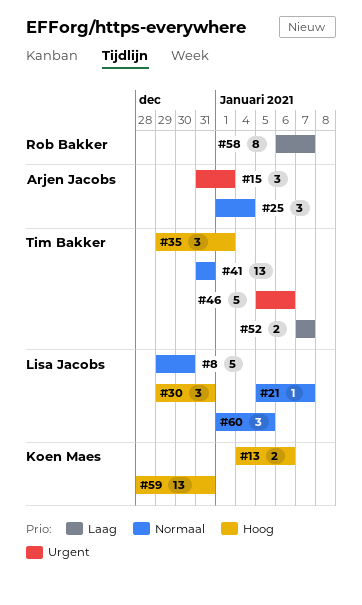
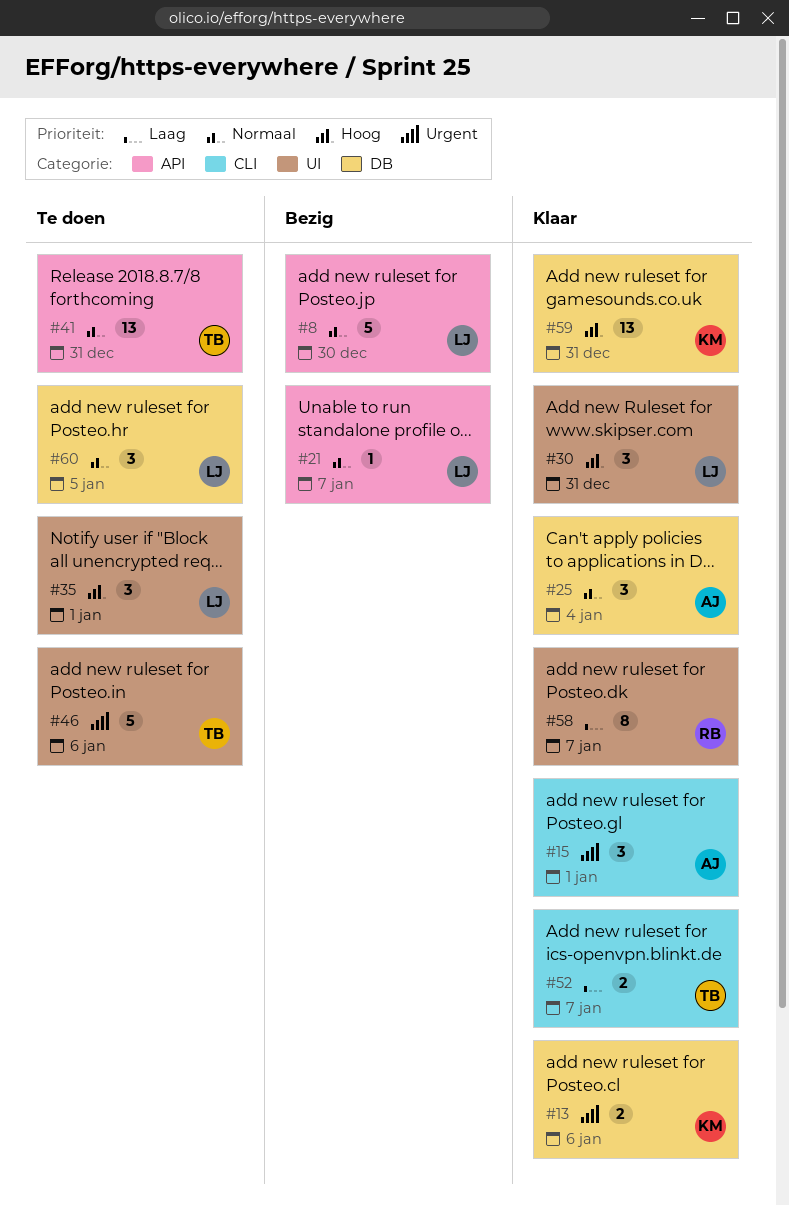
#13, priority: Hoog -> Urgent
#35, owner: Tim Bakker -> Lisa Jacobs

